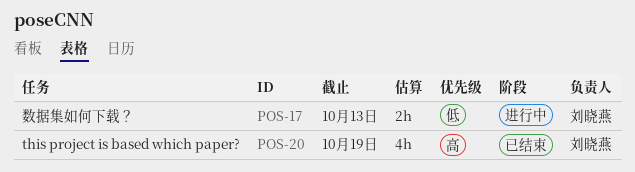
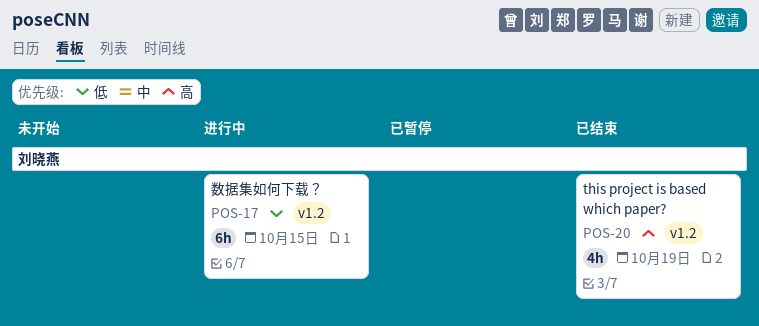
POS-17, estimate: 2h -> 6h
POS-17, due: Oct 13 -> Oct 15

